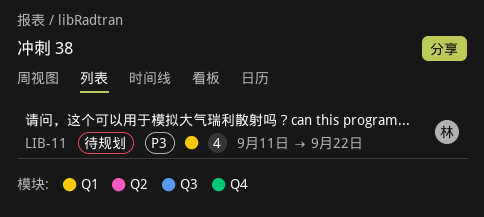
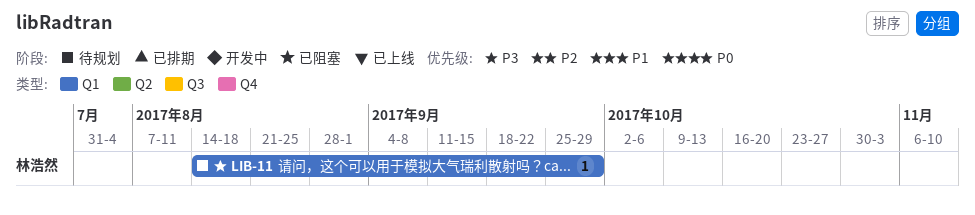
LIB-11, estimate: 4 -> 1
LIB-11, start: Sep 11 -> Aug 14
LIB-11, due: Sep 22 -> Sep 29

